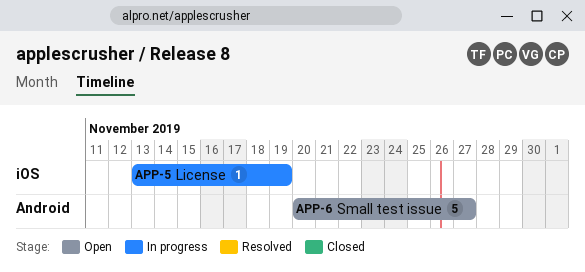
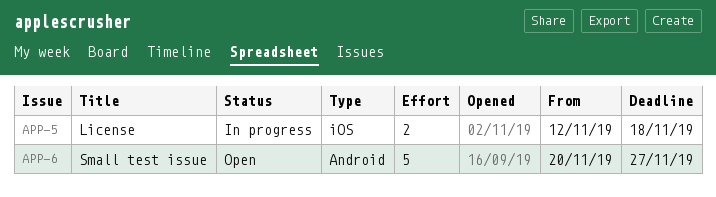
APP-5, estimate: 1 -> 2
APP-5, start: Nov 13 -> Nov 12
APP-5, due: Nov 19 -> Nov 18

